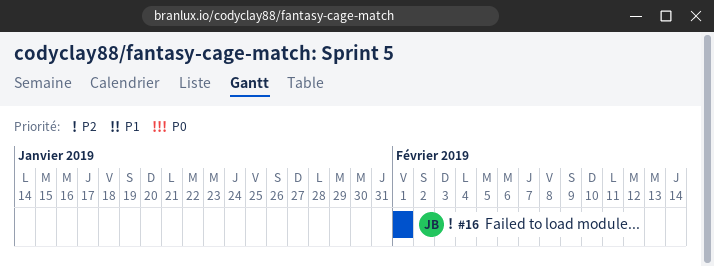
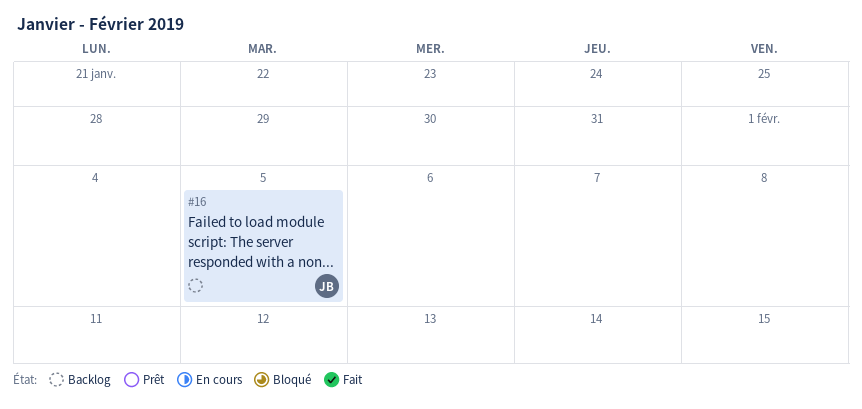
#16, due: Feb 1 -> Feb 5

